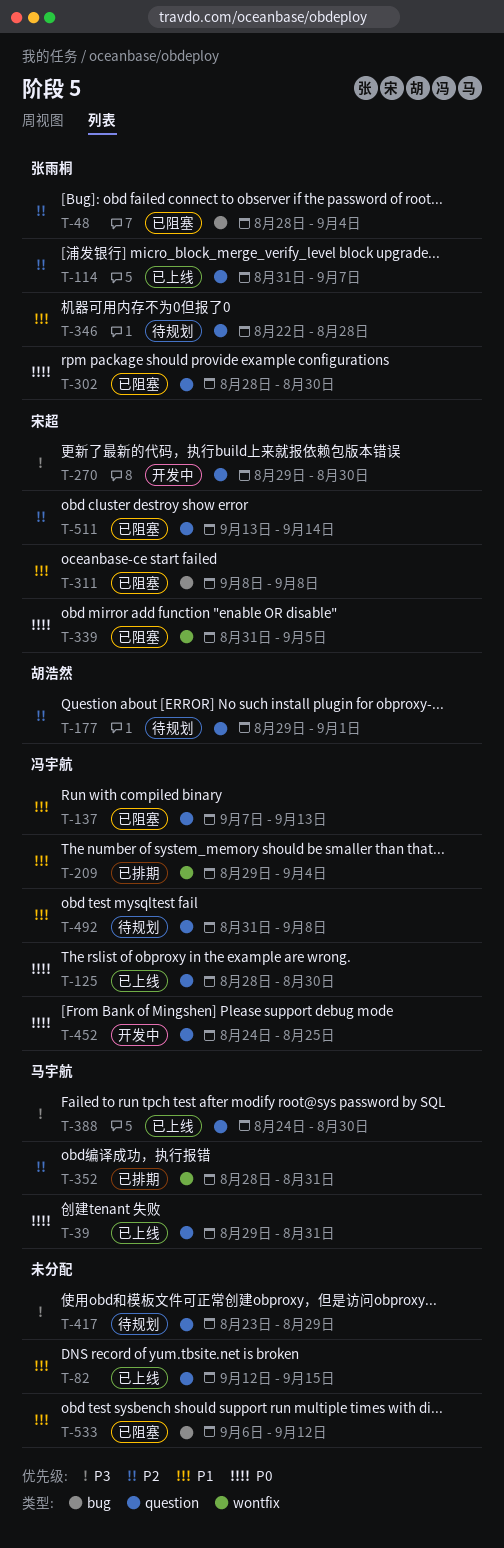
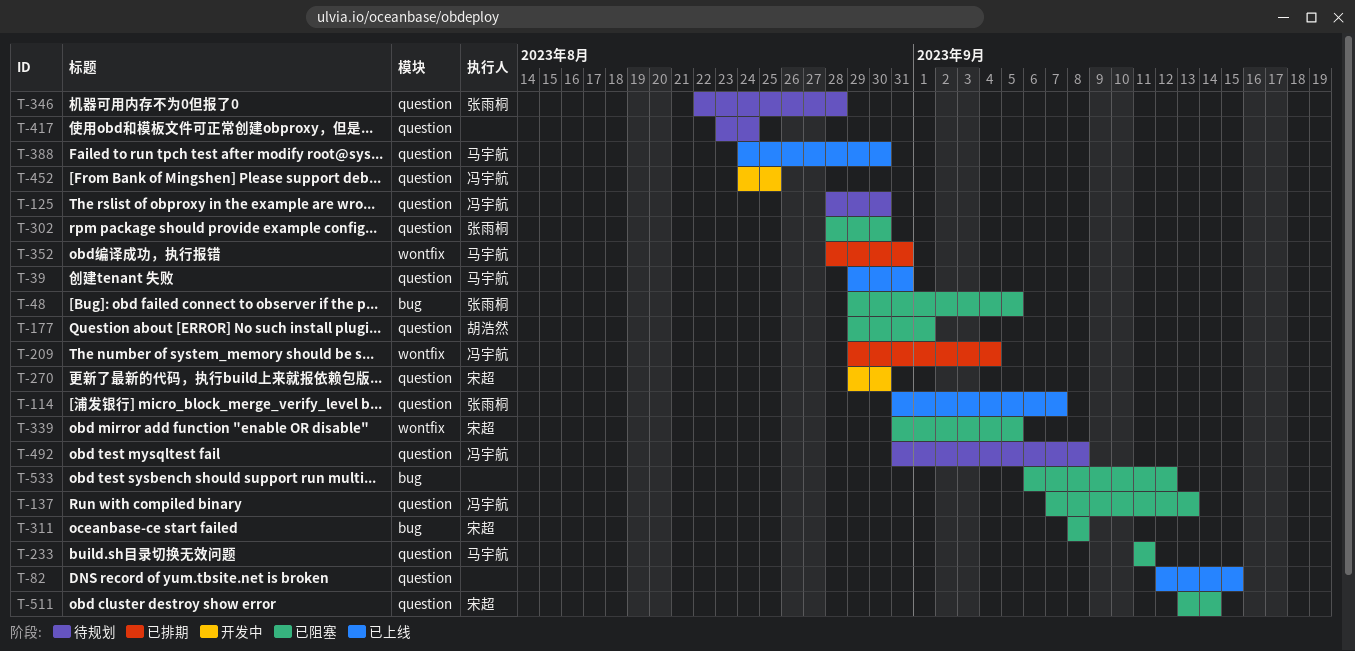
T-48, start: Aug 28 -> Aug 29
T-48, due: Sep 4 -> Sep 5
T-125, status: 已上线 -> 待规划
T-177, status: 待规划 -> 已阻塞
T-233: none -> present
T-417, due: Aug 29 -> Aug 24

